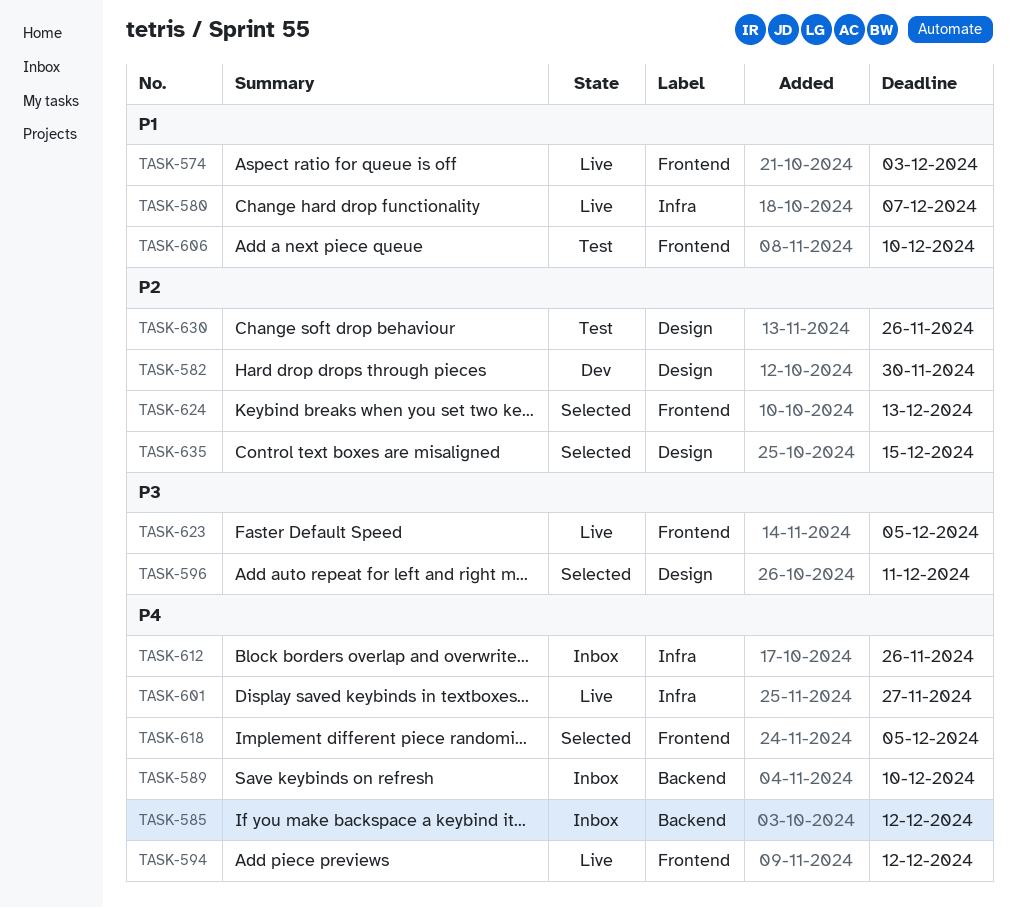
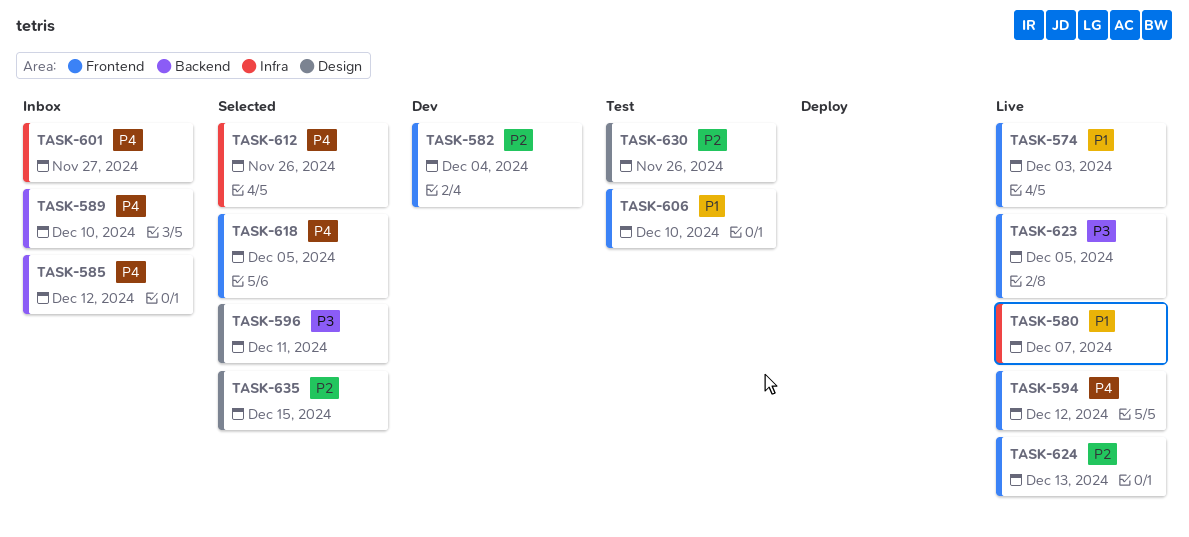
TASK-582, label: Design -> Frontend
TASK-582, due: Nov 30 -> Dec 4
TASK-601, status: Live -> Inbox
TASK-612, status: Inbox -> Selected
TASK-624, status: Selected -> Live

